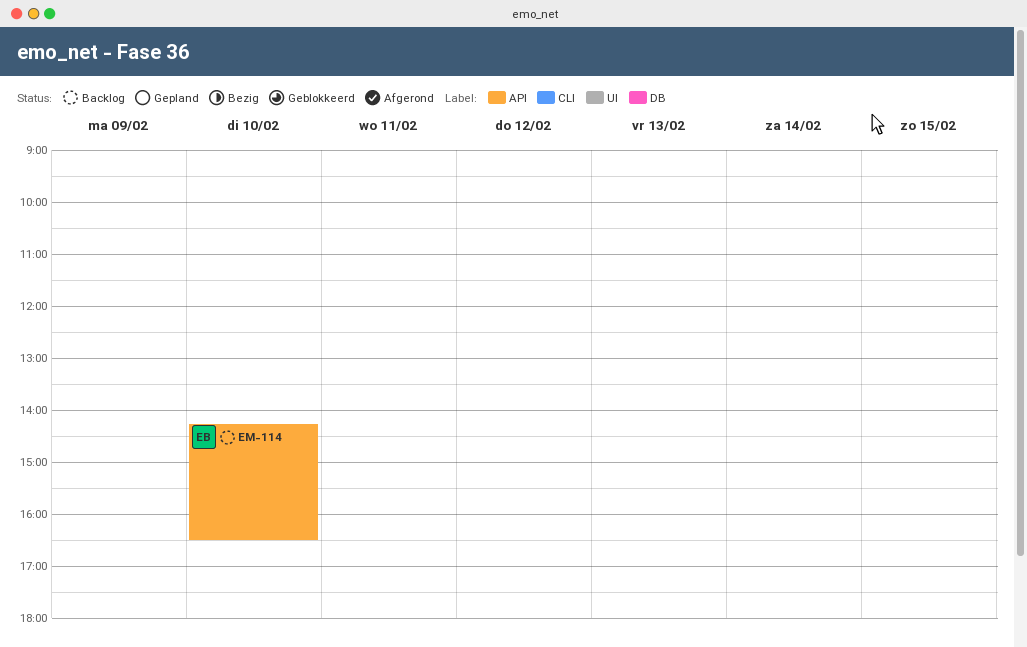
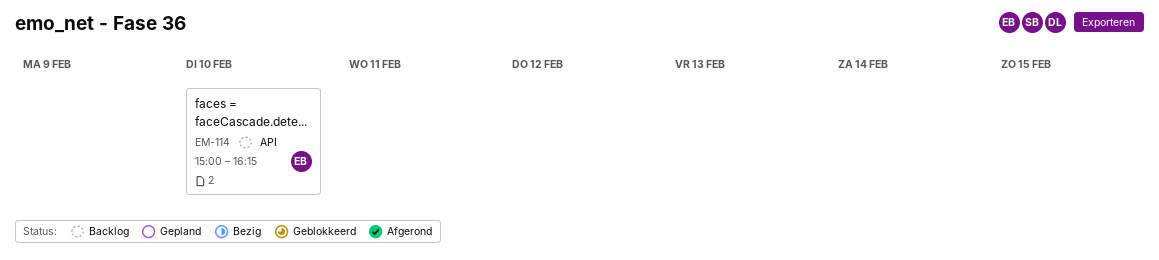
EM-114, begins: 14:15 -> 15:00
EM-114, ends: 16:30 -> 16:15

